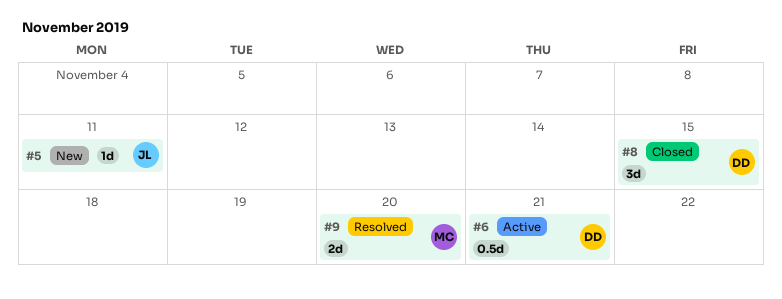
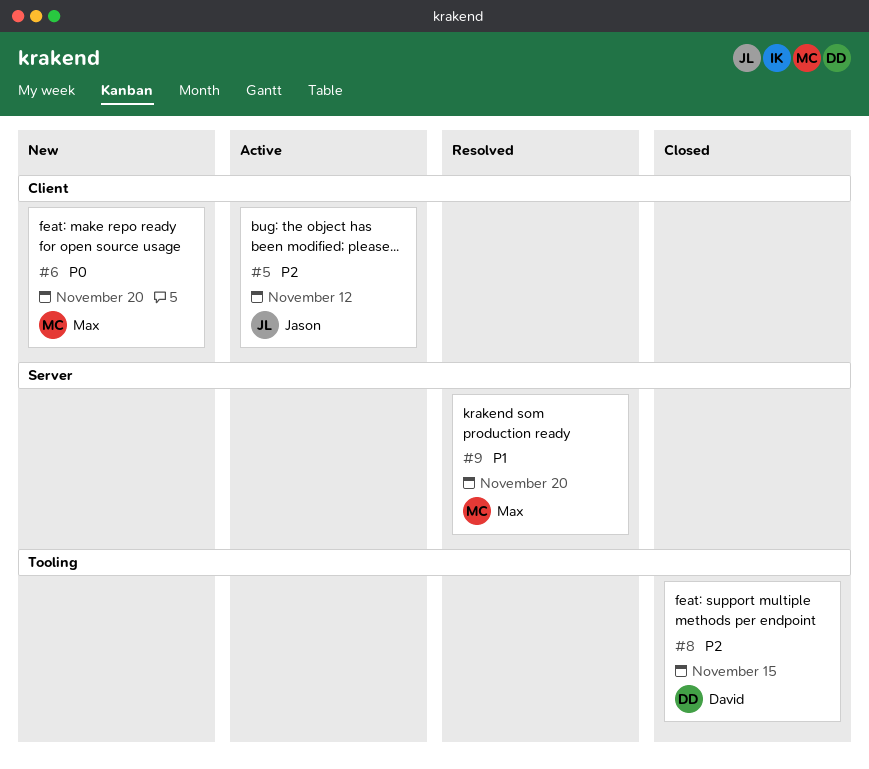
#5, status: New -> Active
#5, due: Nov 11 -> Nov 12
#6, status: Active -> New
#6, owner: David -> Max
#6, due: Nov 21 -> Nov 20

